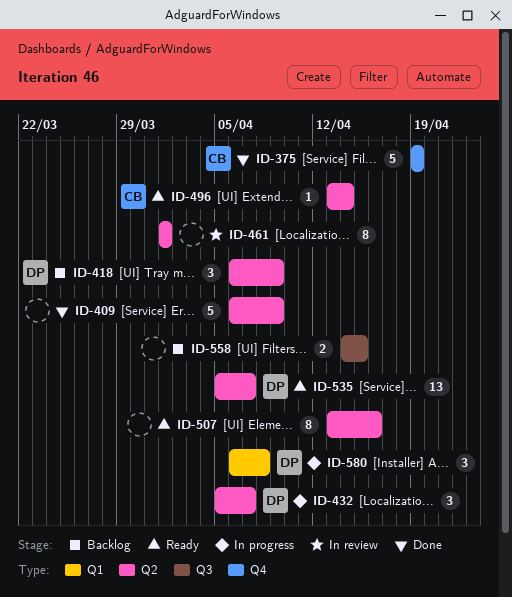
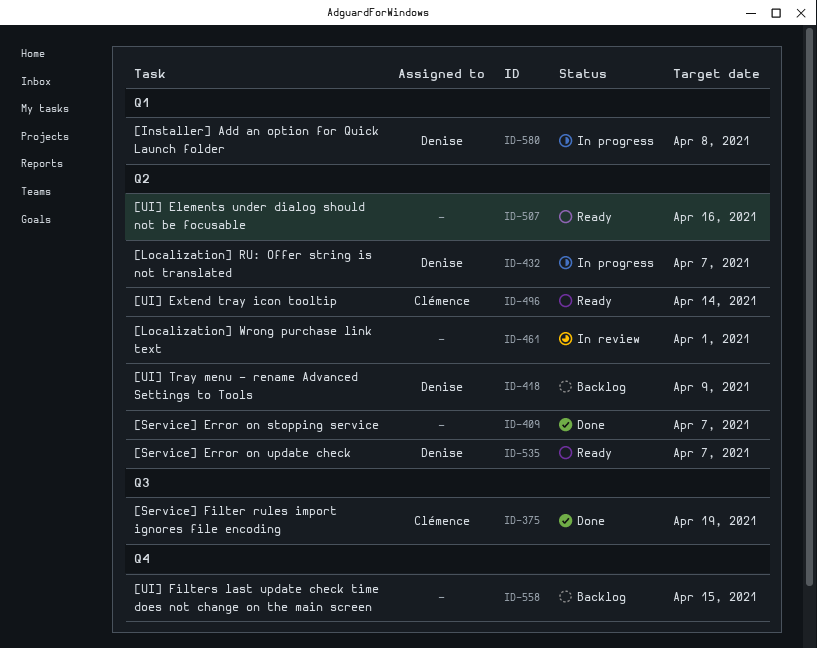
ID-375, label: Q4 -> Q3
ID-409, due: Apr 9 -> Apr 7
ID-558, label: Q3 -> Q4

